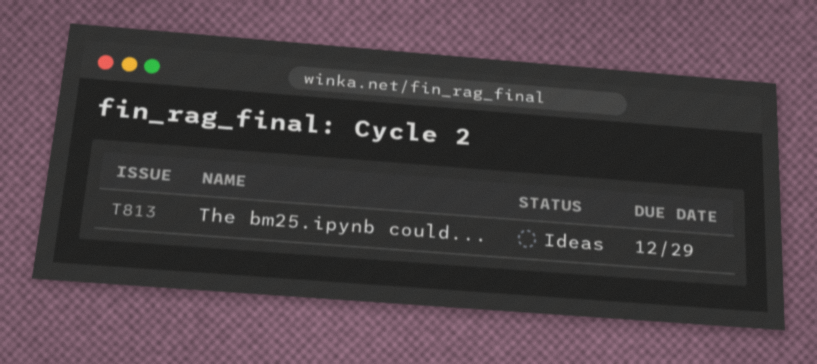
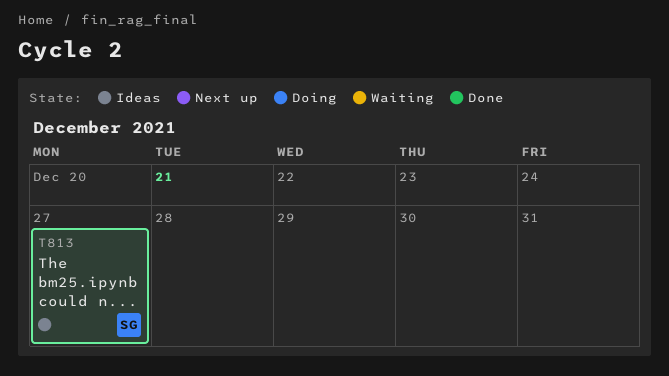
T813, due: Dec 29 -> Dec 27

